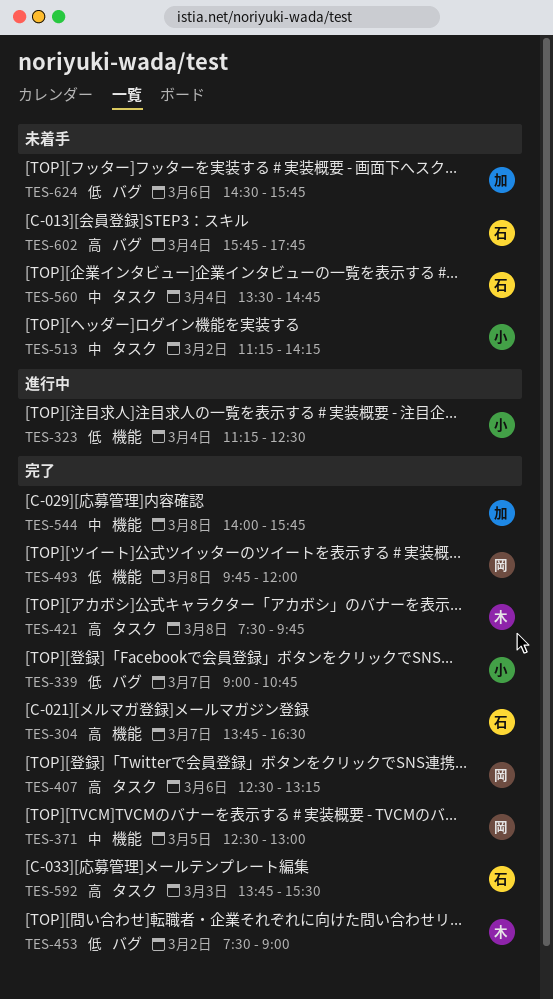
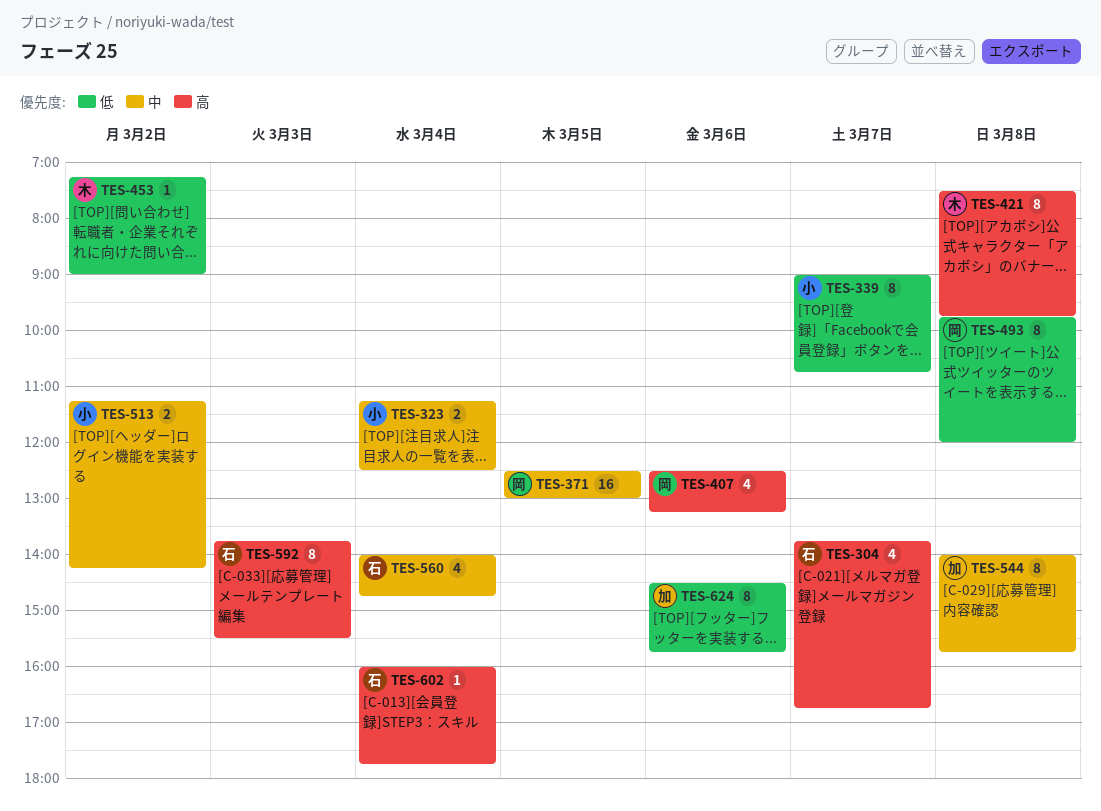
TES-304, ends: 16:30 -> 16:45
TES-323, priority: 低 -> 中
TES-453, begins: 07:30 -> 07:15
TES-560, begins: 13:30 -> 14:00
TES-602, begins: 15:45 -> 16:00

